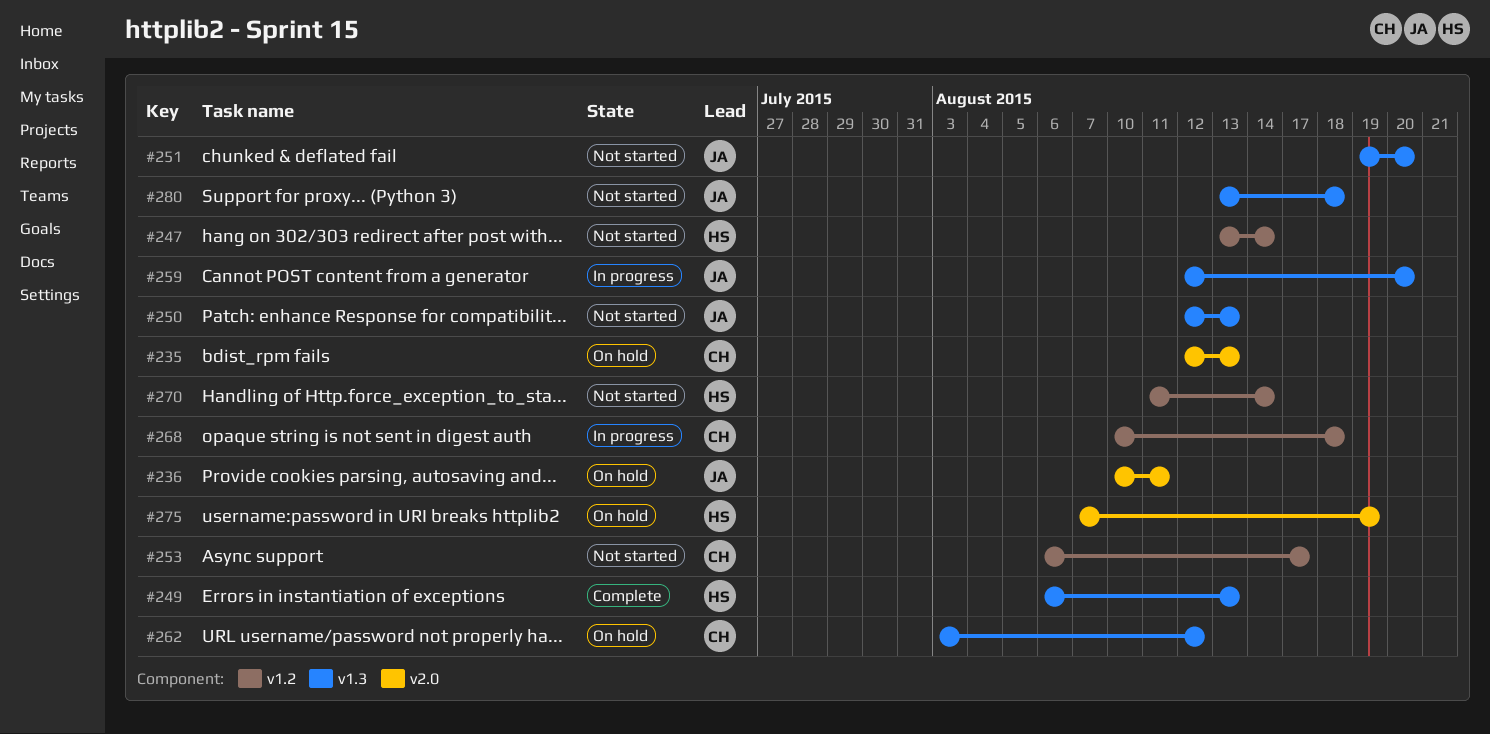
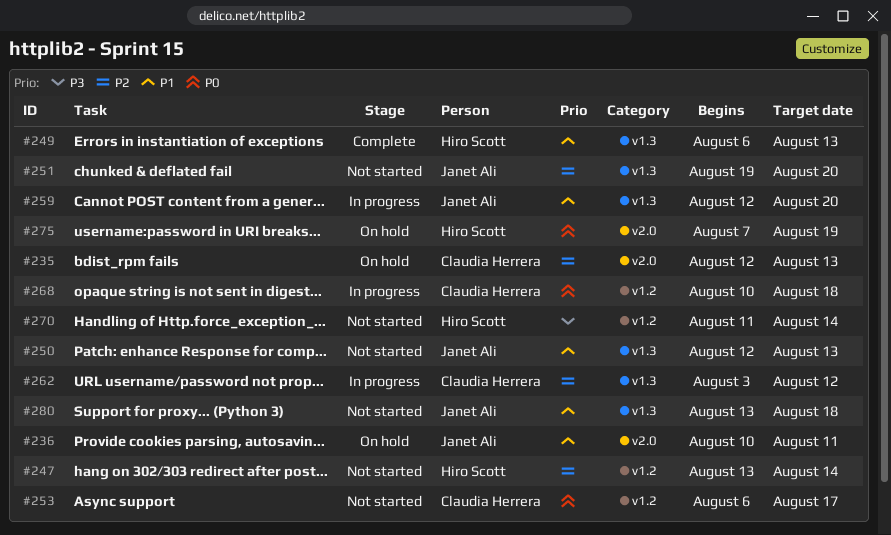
#262, status: On hold -> In progress

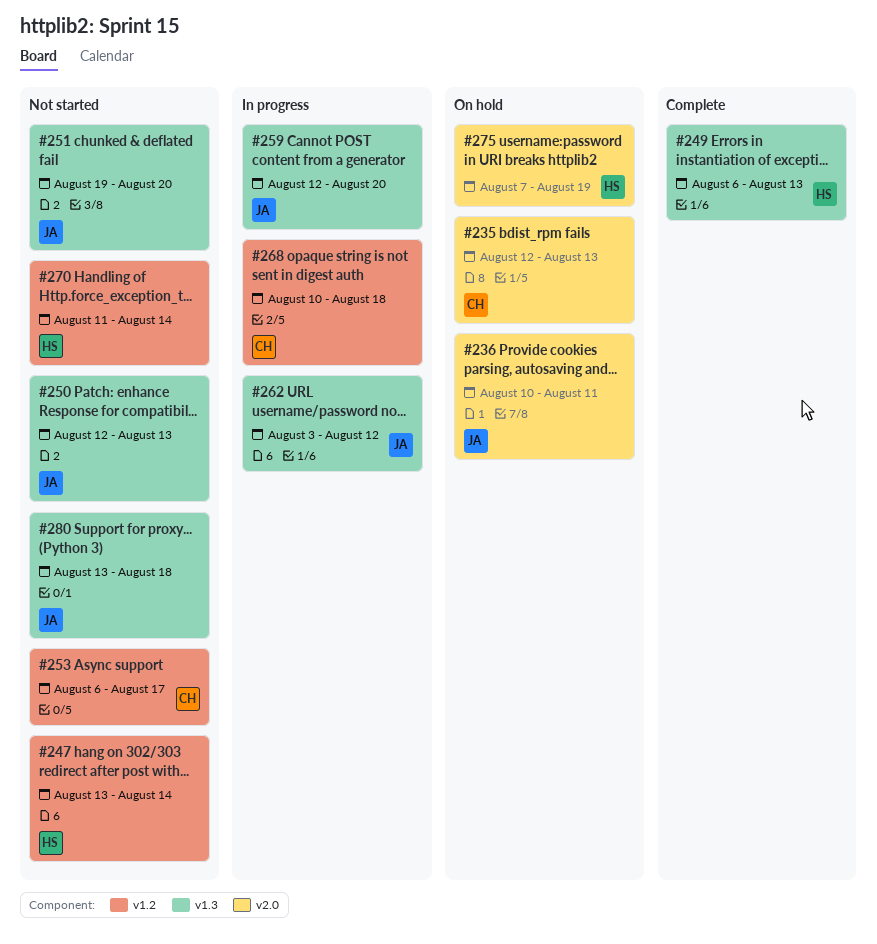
#262, owner: Claudia Herrera -> Janet Ali

